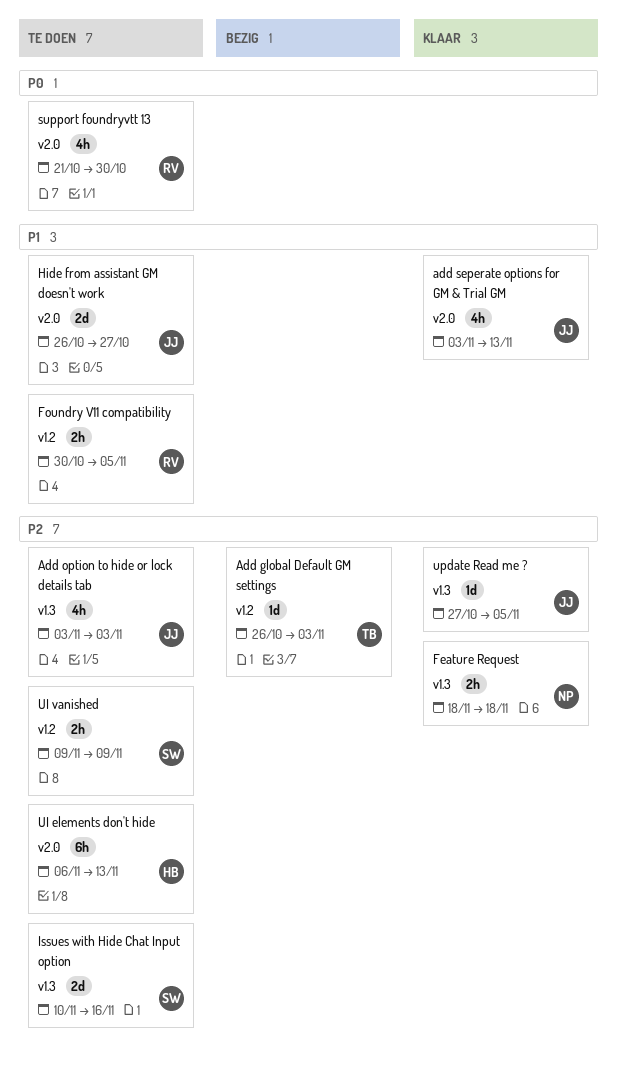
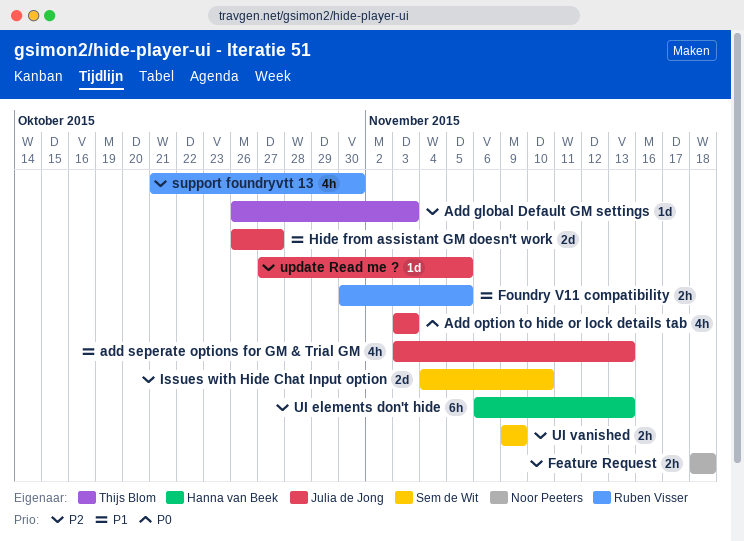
Add option to hide or lock details tab, priority: P2 -> P0
Issues with Hide Chat Input option, start: Nov 10 -> Nov 4
Issues with Hide Chat Input option, due: Nov 16 -> Nov 10
support foundryvtt 13, priority: P0 -> P2

